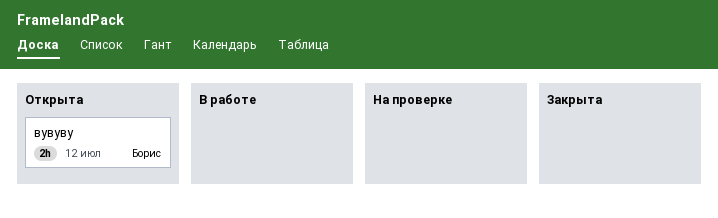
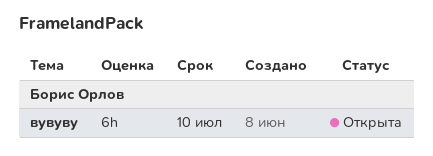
вувуву, estimate: 2h -> 6h
вувуву, due: Jul 12 -> Jul 10

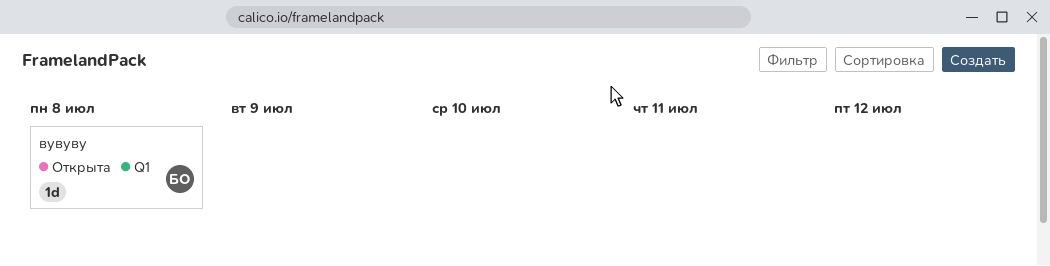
вувуву, estimate: 6h -> 1d
вувуву, due: Jul 10 -> Jul 8

